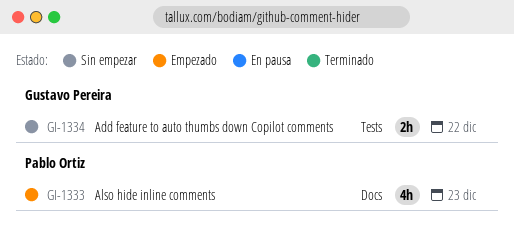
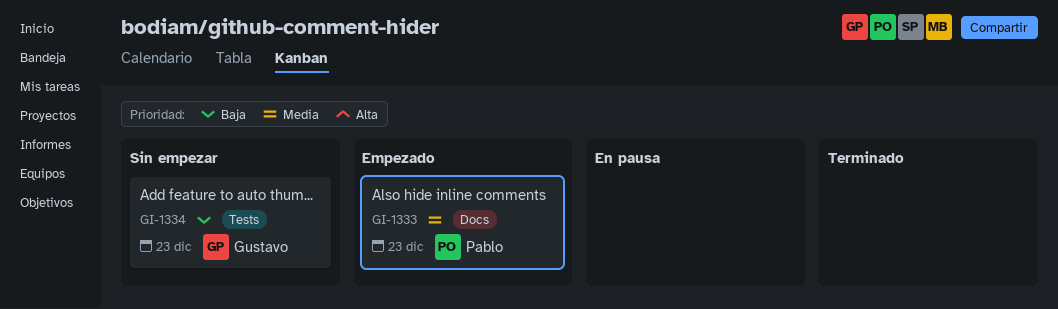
GI-1334, due: Dec 22 -> Dec 23

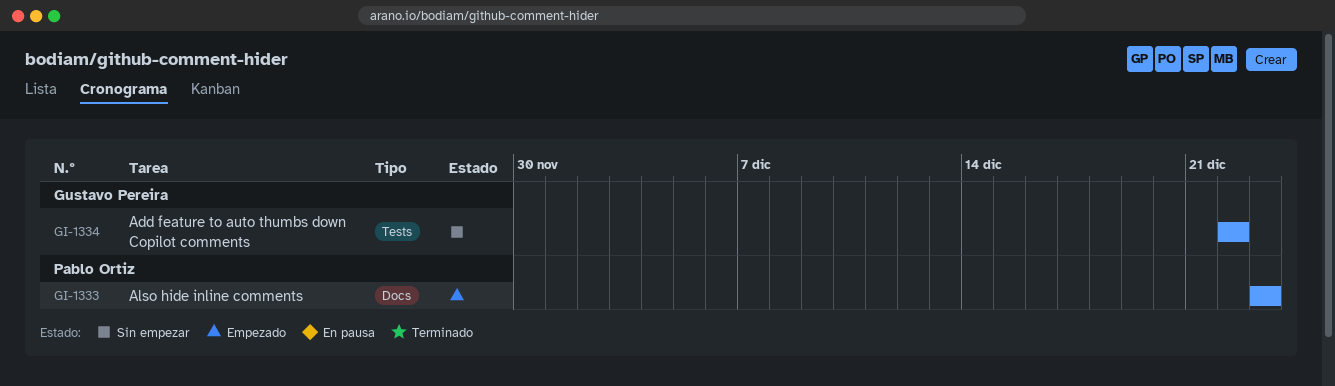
GI-1334, due: Dec 23 -> Dec 22

